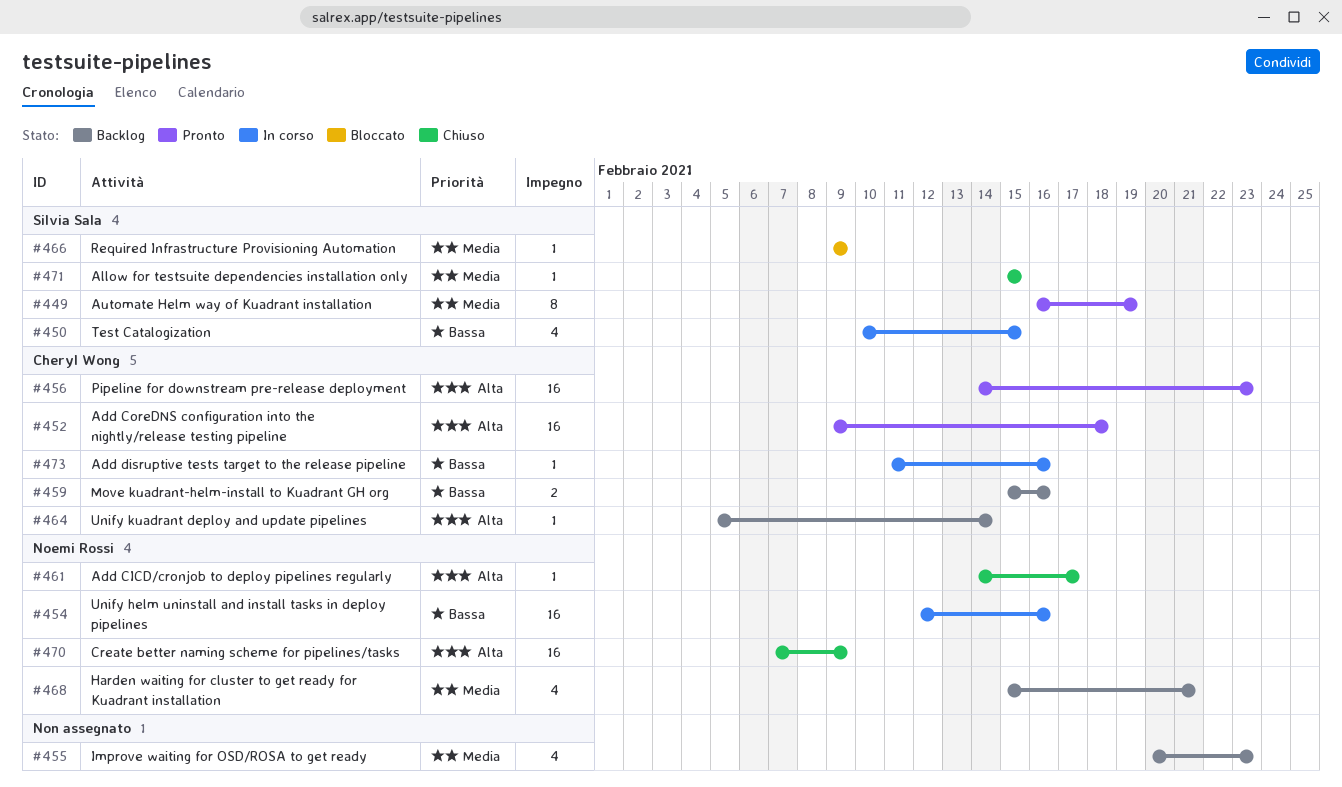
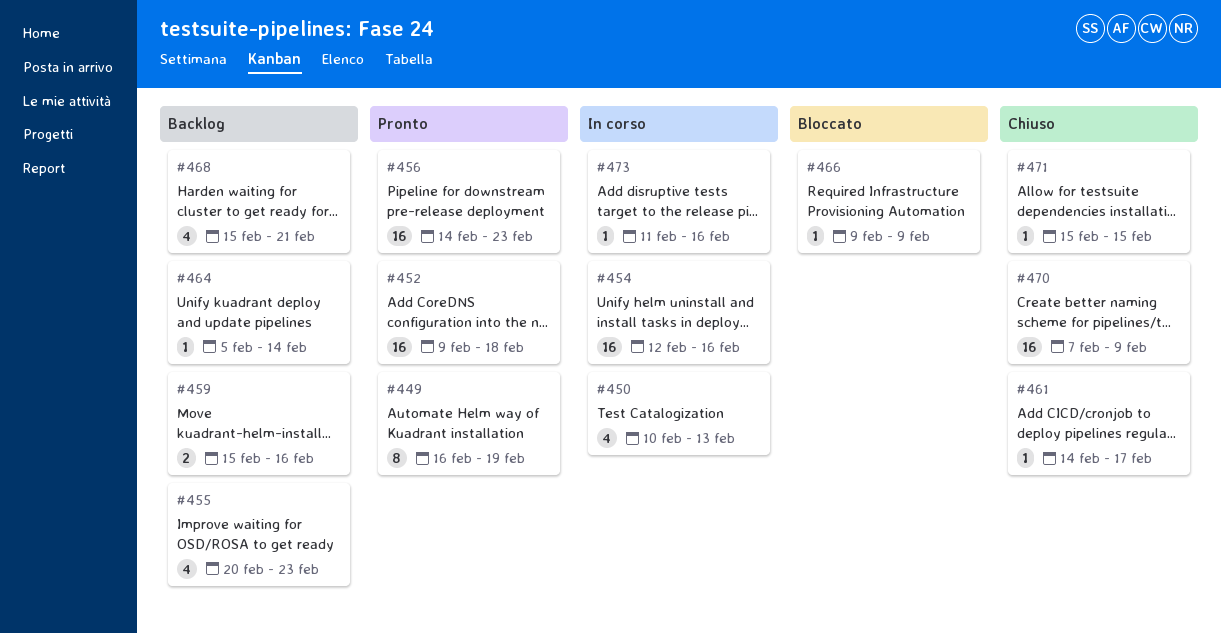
#450, due: Feb 15 -> Feb 13

